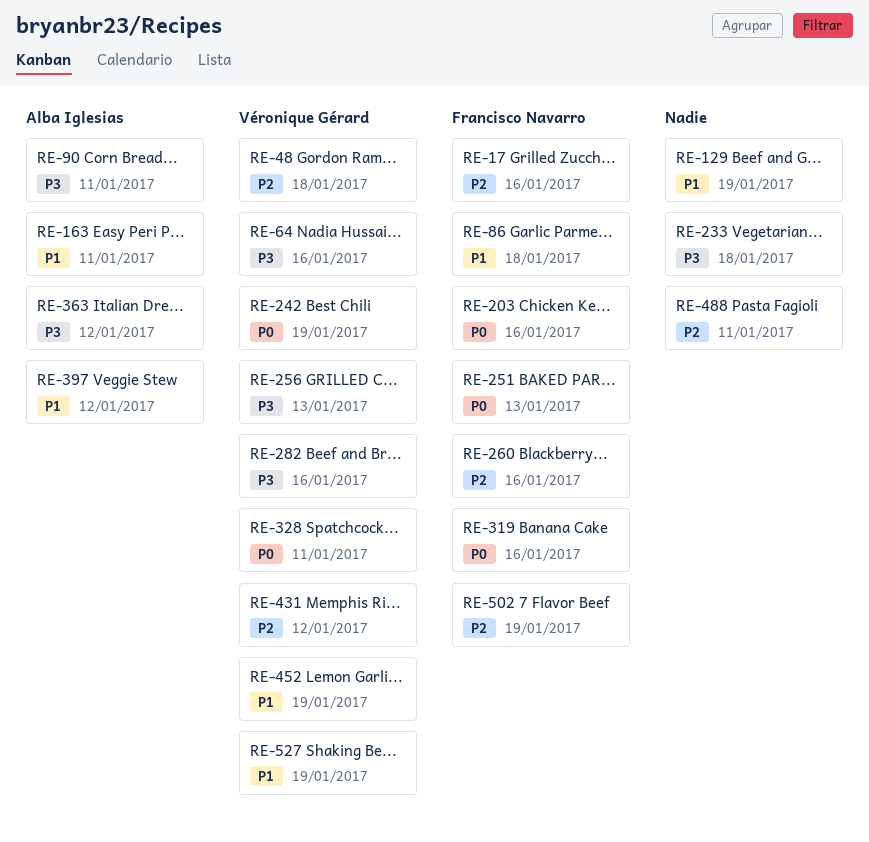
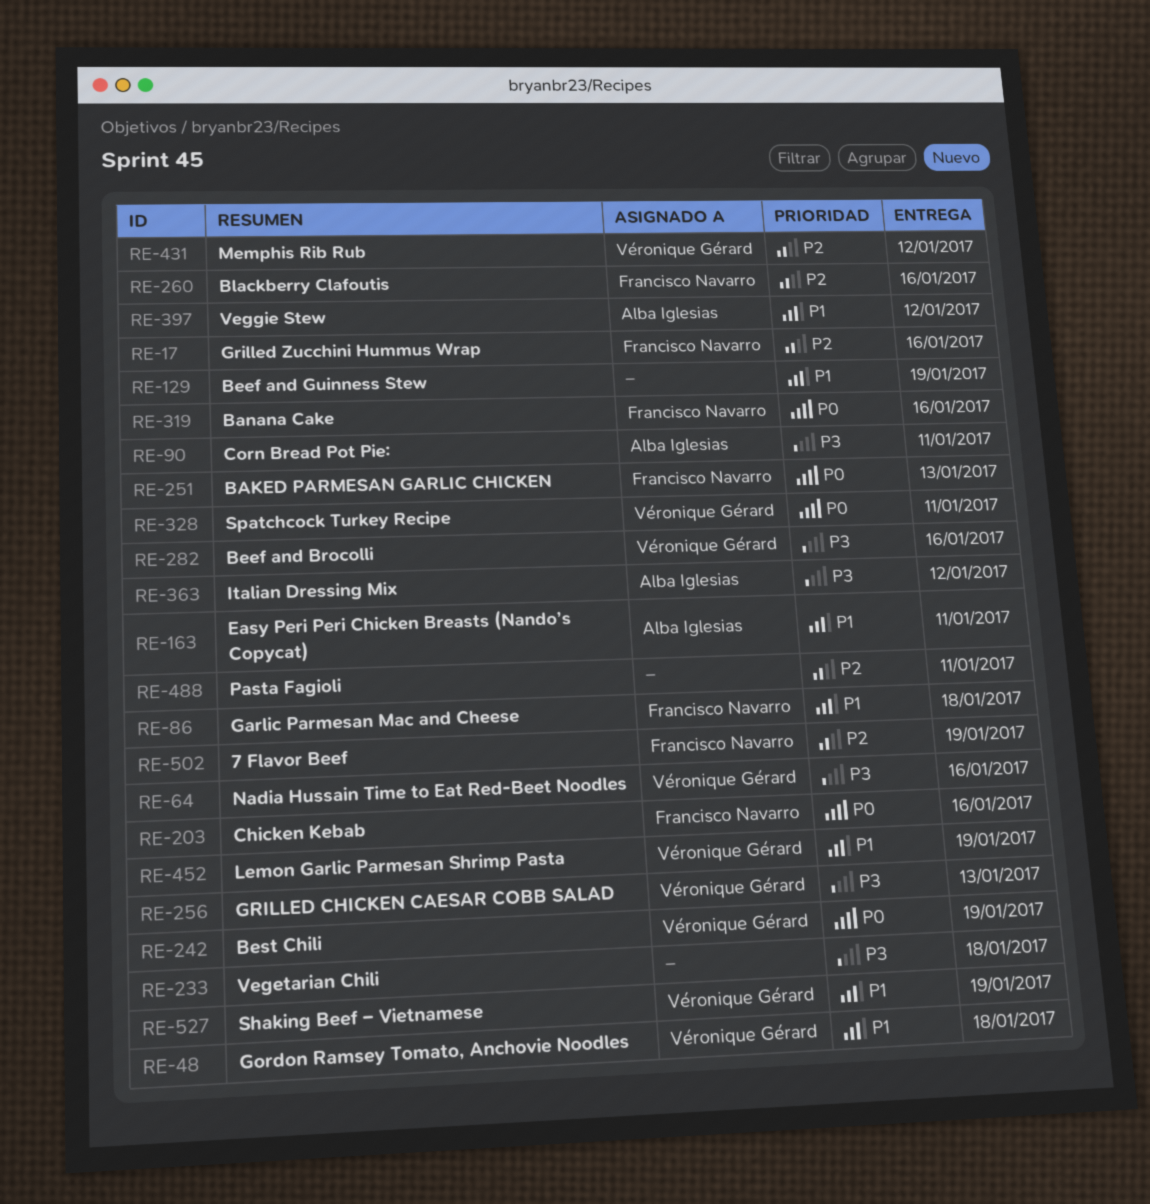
RE-48, priority: P2 -> P1

